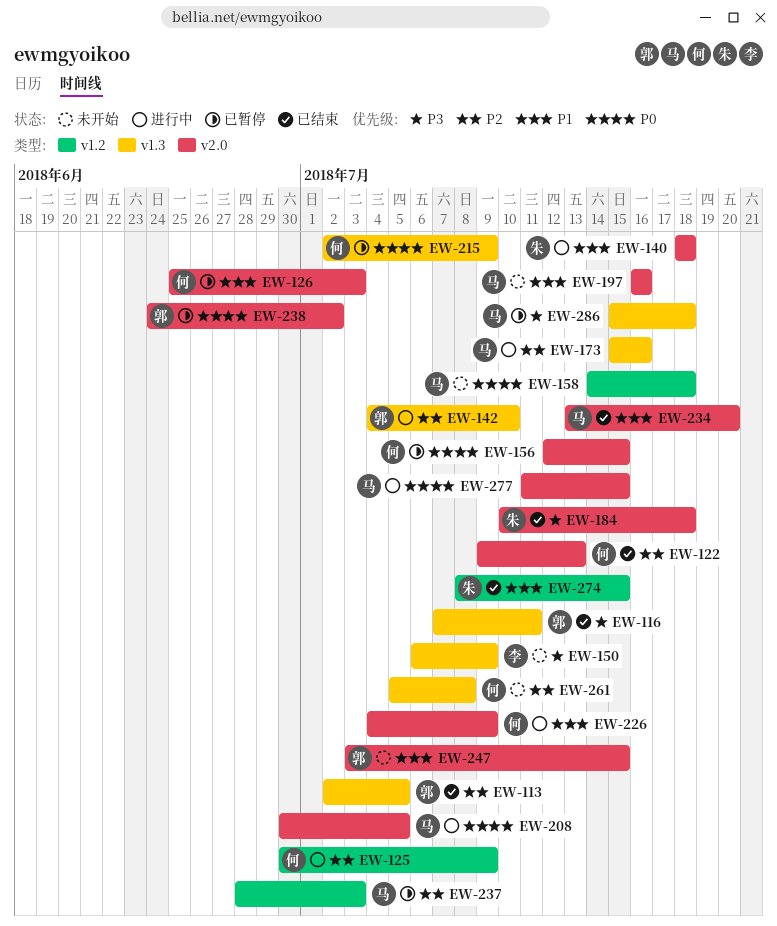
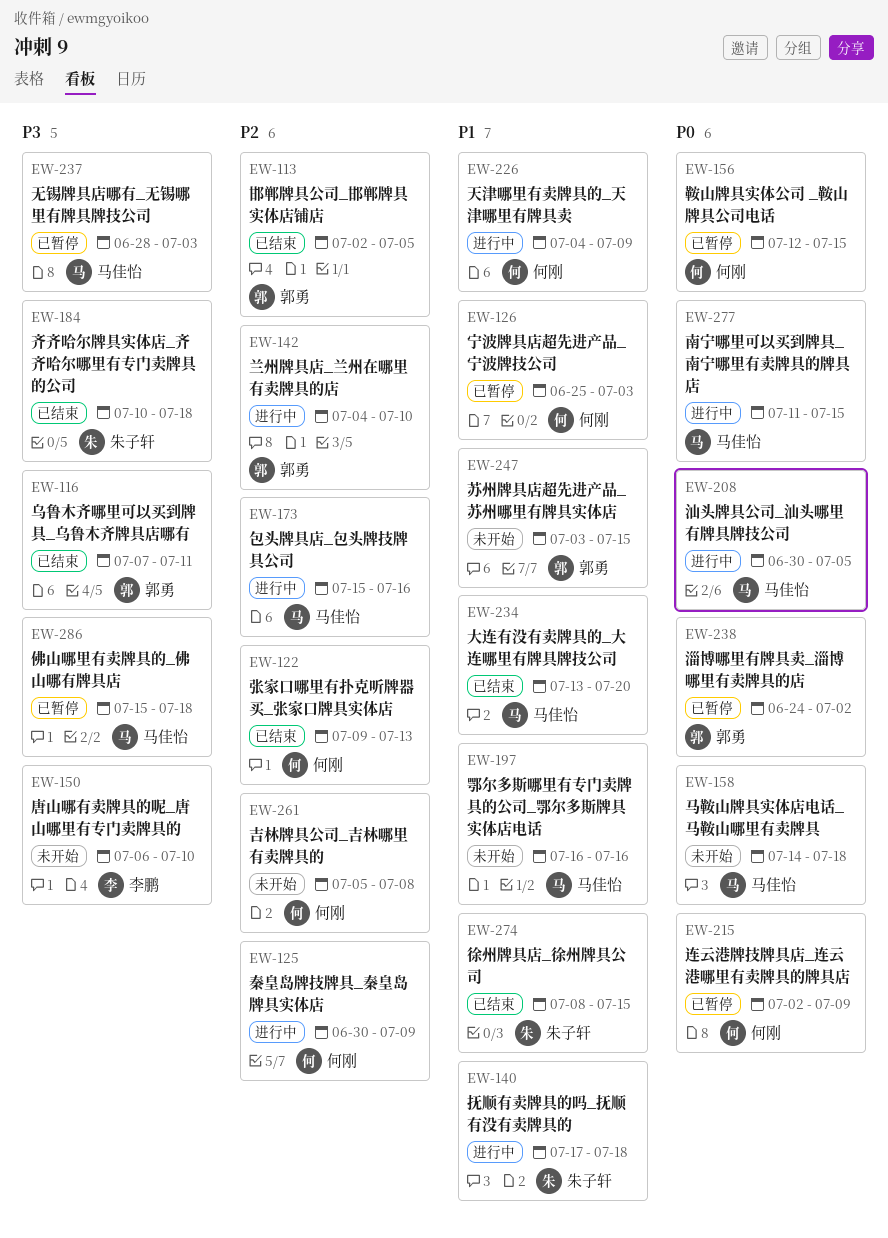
EW-140, start: Jul 18 -> Jul 17
EW-150, due: Jul 9 -> Jul 10
EW-237, priority: P2 -> P3

